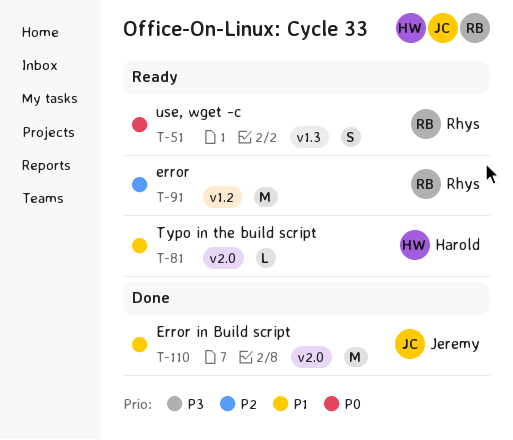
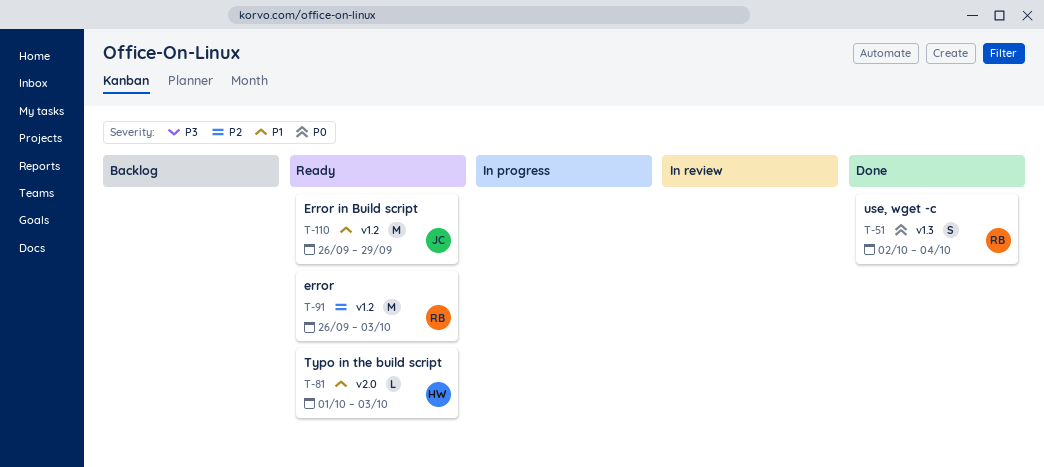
T-51, status: Ready -> Done
T-110, status: Done -> Ready
T-110, label: v2.0 -> v1.2

